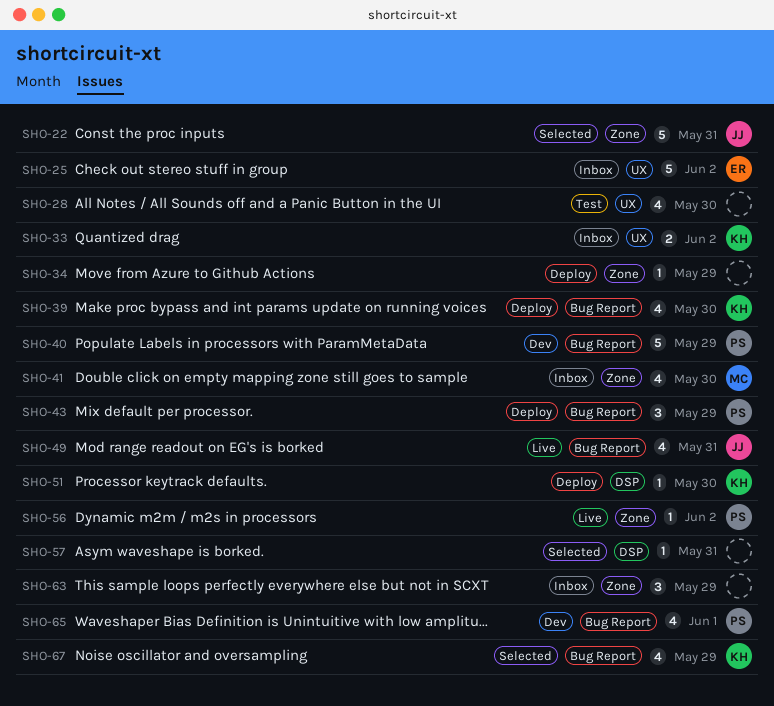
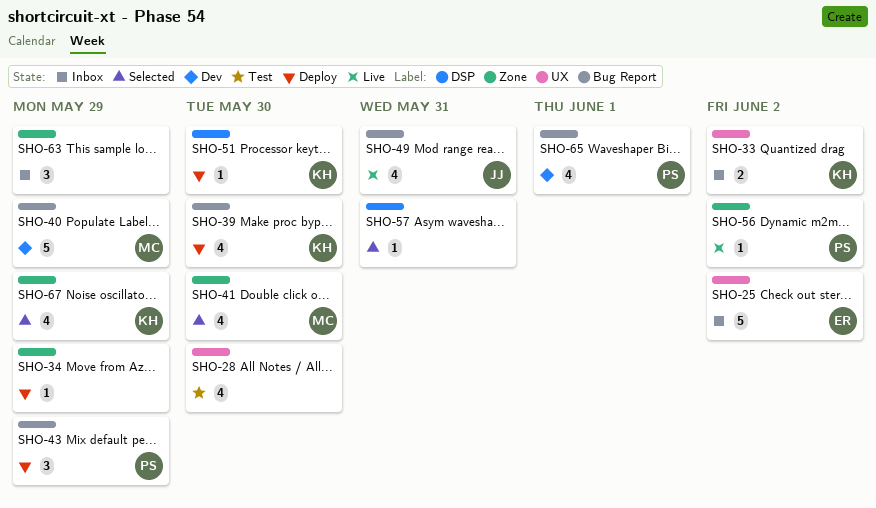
SHO-22: present -> none
SHO-40, owner: PS -> MC
SHO-41, status: Inbox -> Selected
SHO-67, label: Bug Report -> Zone

